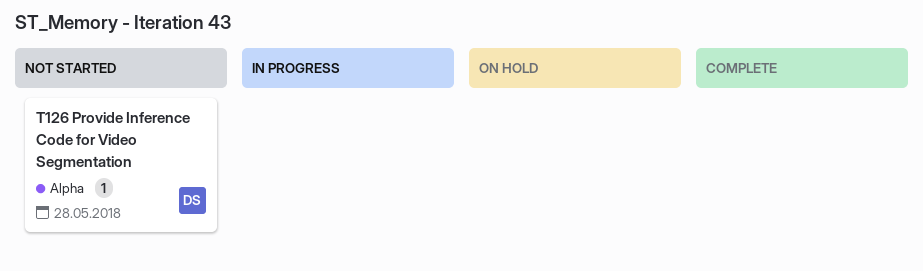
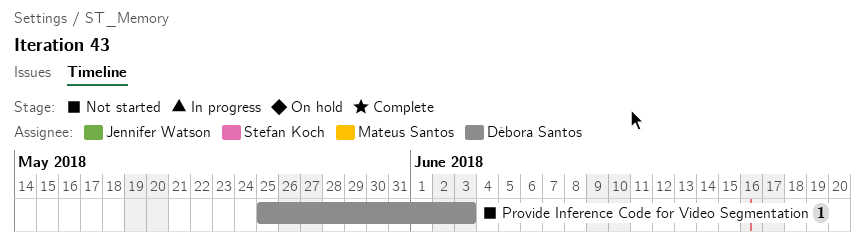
Provide Inference Code for Video Segmentation, due: May 28 -> Jun 3

